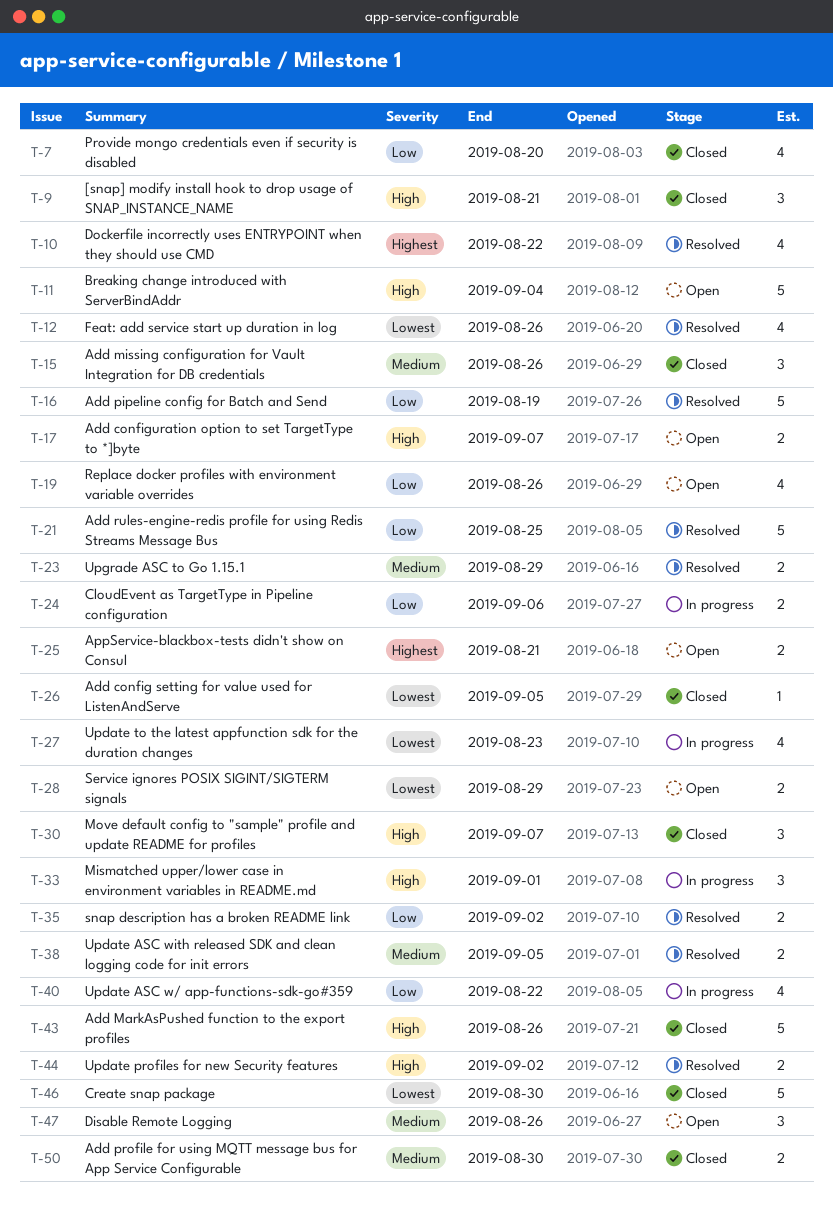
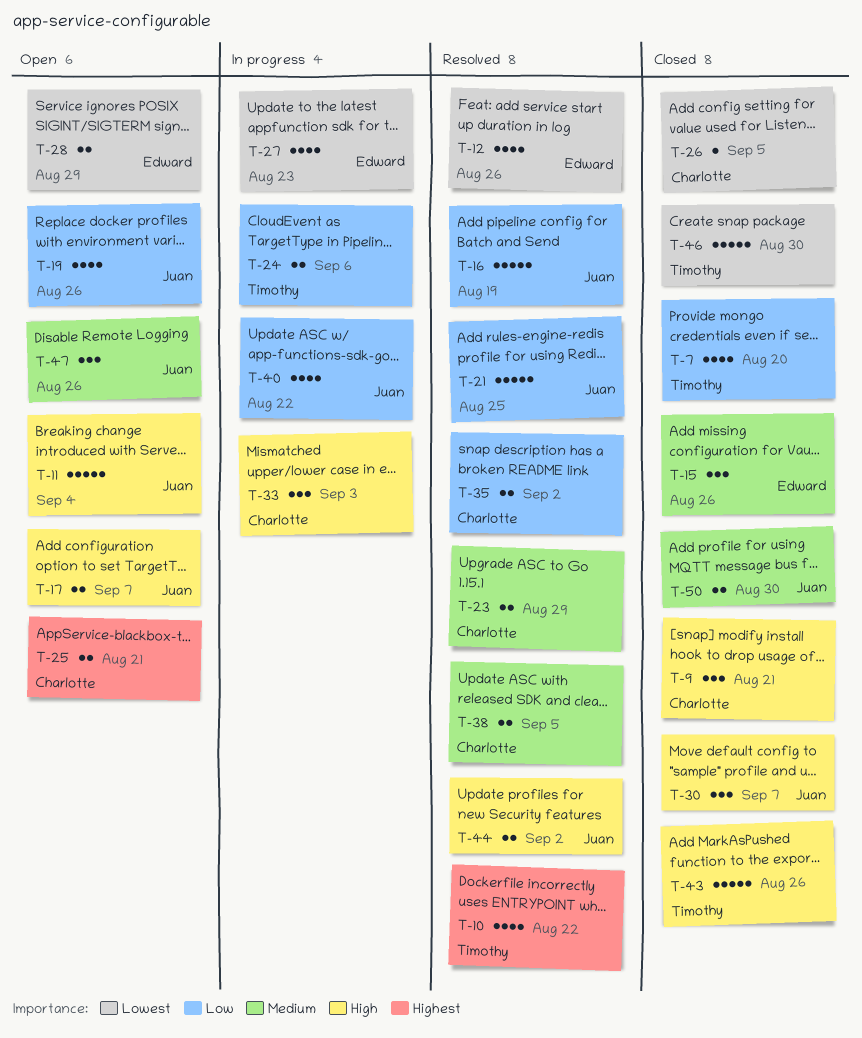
T-33, due: Sep 1 -> Sep 3

